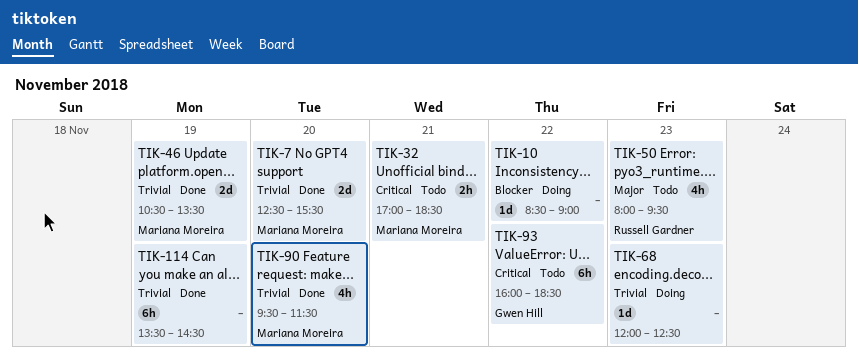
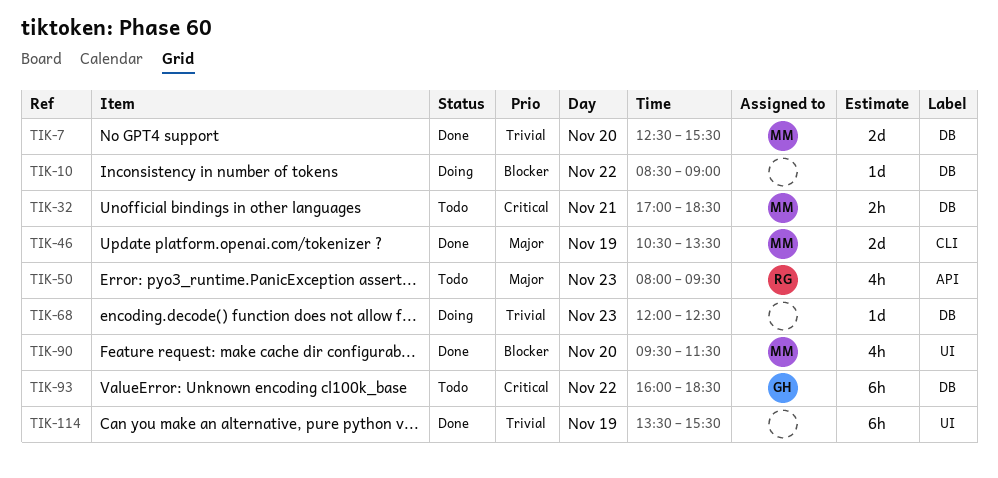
TIK-46, priority: Trivial -> Major
TIK-90, priority: Trivial -> Blocker
TIK-114, ends: 14:30 -> 15:30

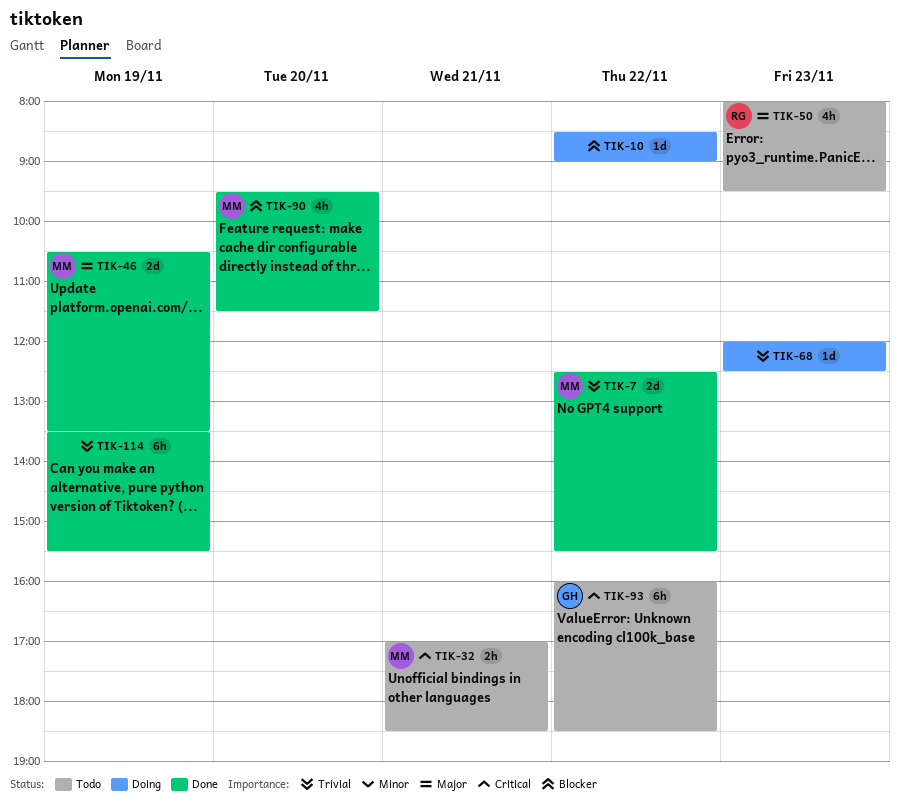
TIK-7, day: Nov 20 -> Nov 22

